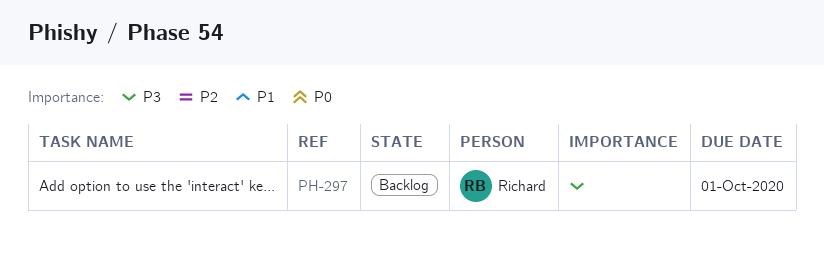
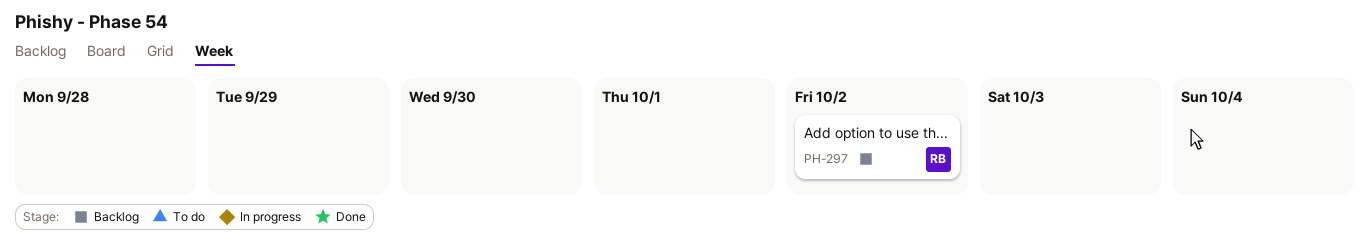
PH-297, due: Oct 1 -> Oct 2

